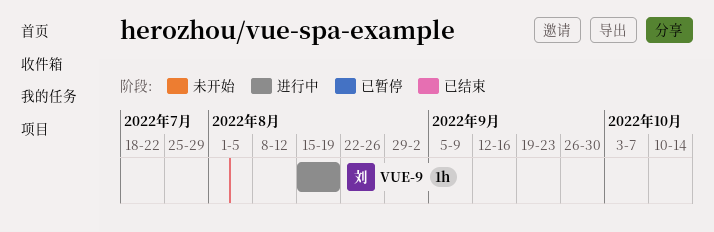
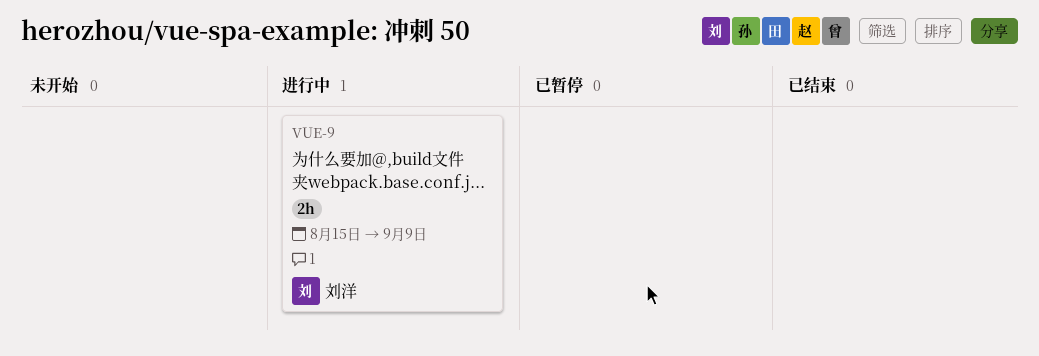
VUE-9, estimate: 1h -> 2h
VUE-9, due: Aug 19 -> Sep 9

